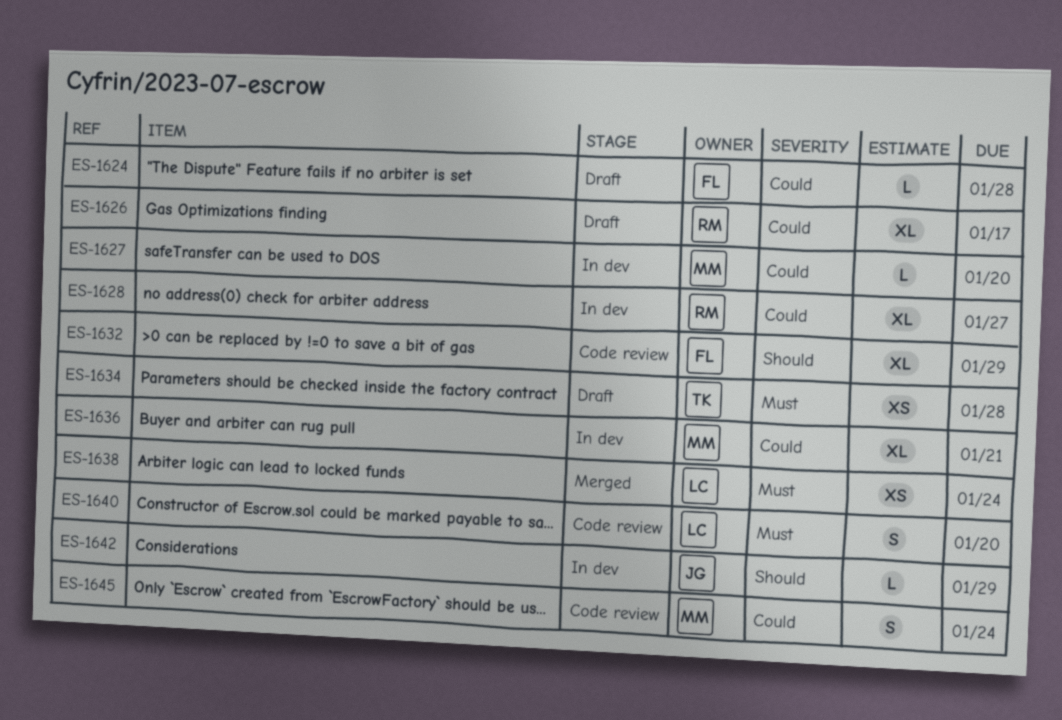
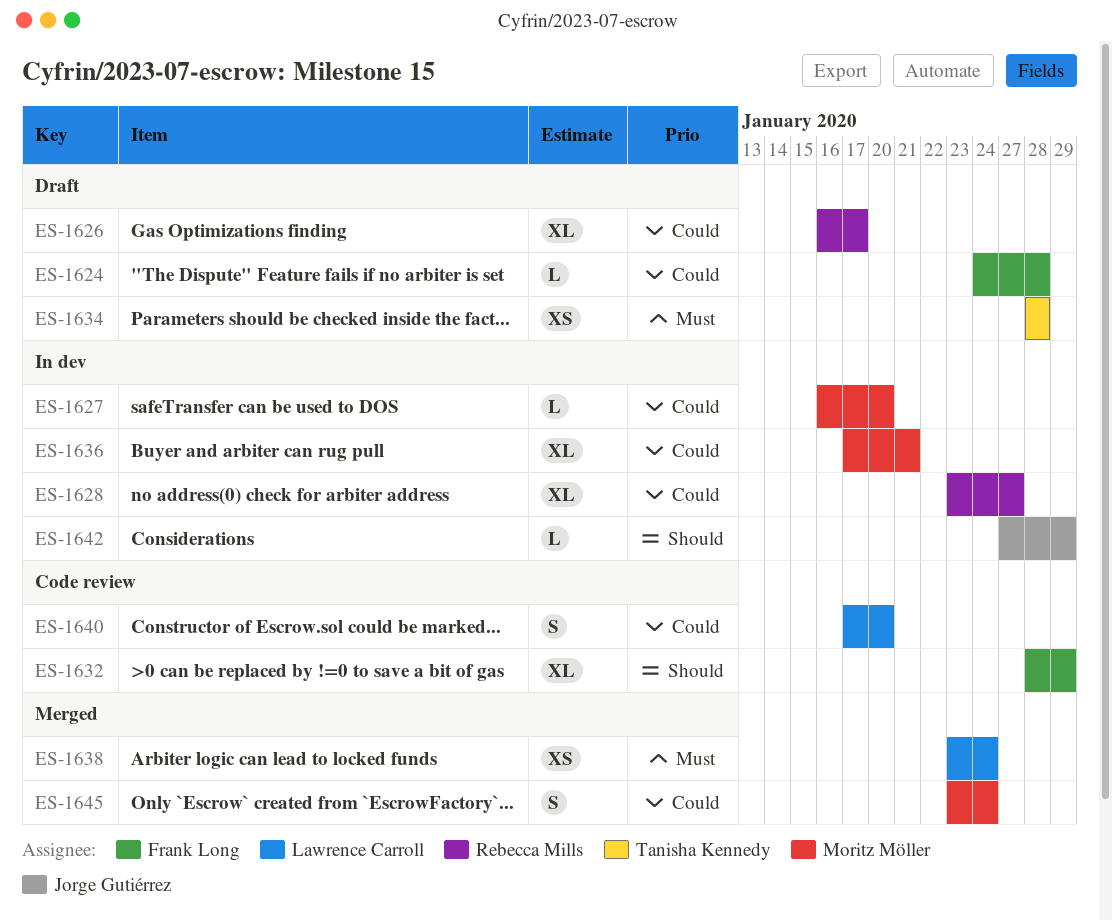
ES-1640, priority: Must -> Could
ES-1645, status: Code review -> Merged

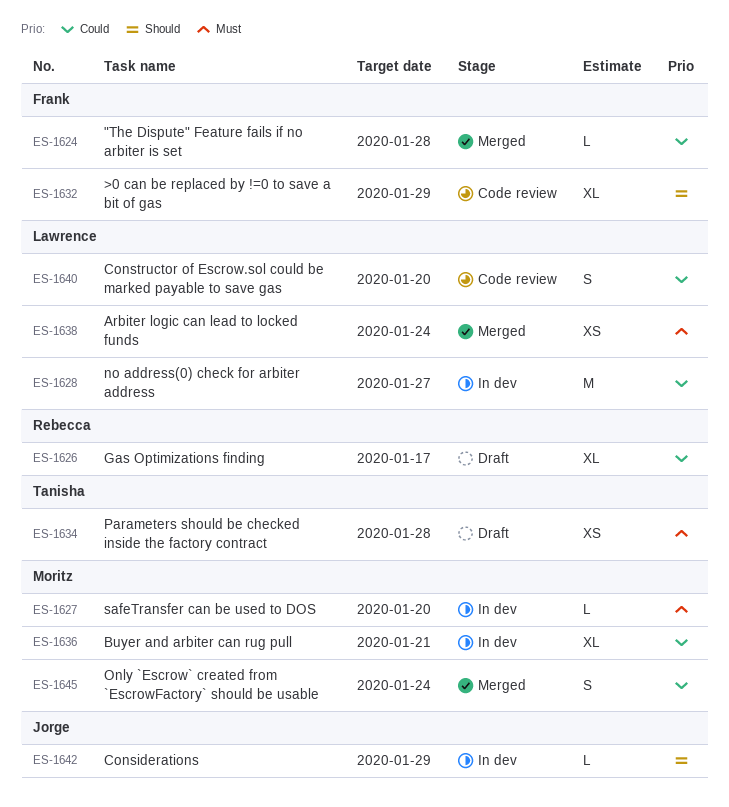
ES-1624, status: Draft -> Merged
ES-1627, priority: Could -> Must
ES-1628, owner: Rebecca Mills -> Lawrence Carroll
ES-1628, estimate: XL -> M

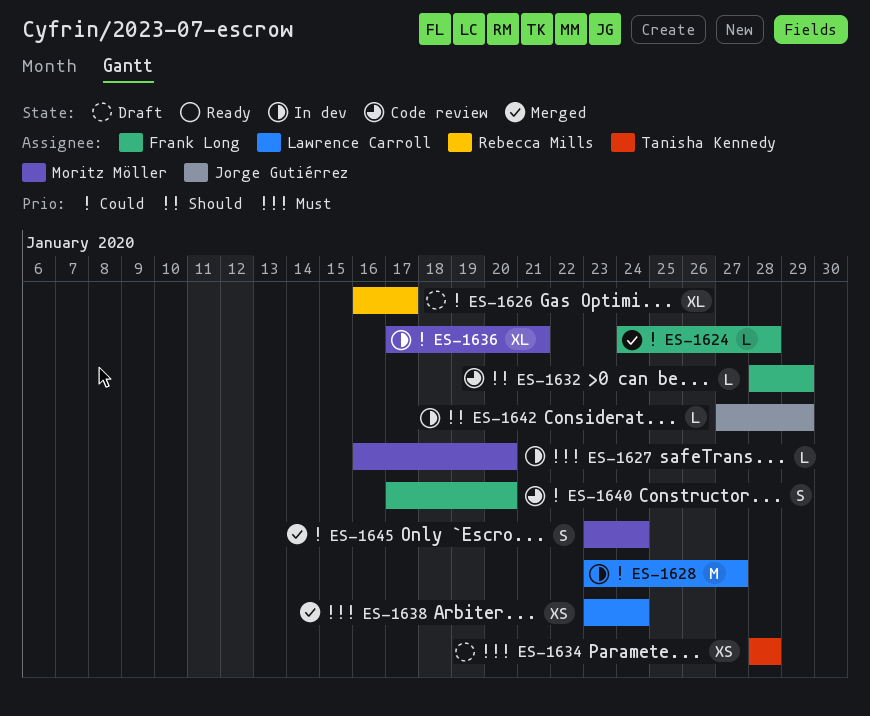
ES-1632, estimate: XL -> L
ES-1640, owner: Lawrence Carroll -> Frank Long

